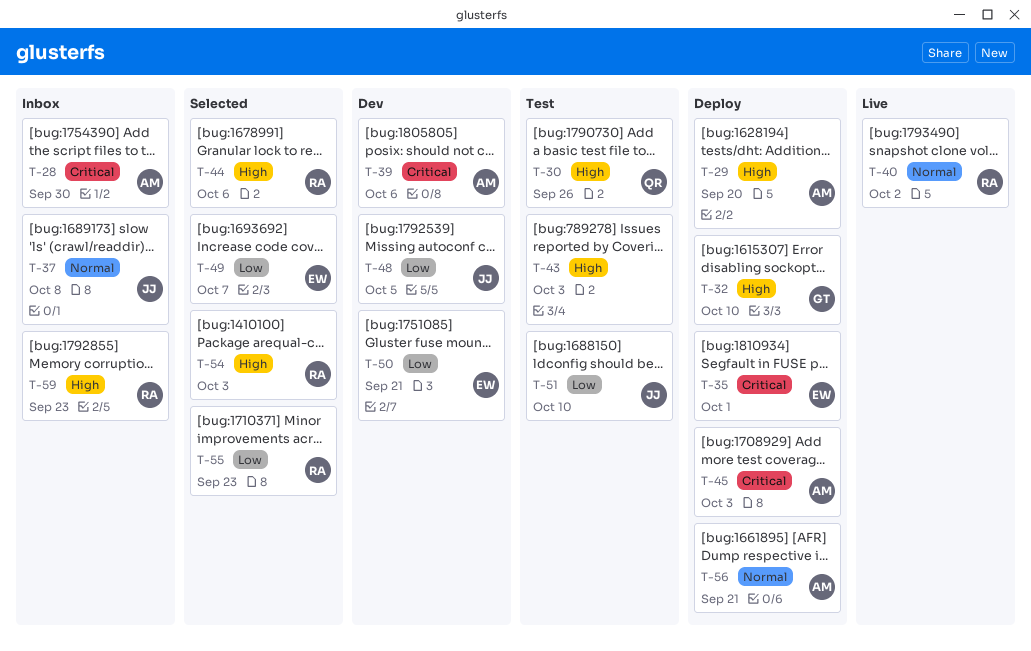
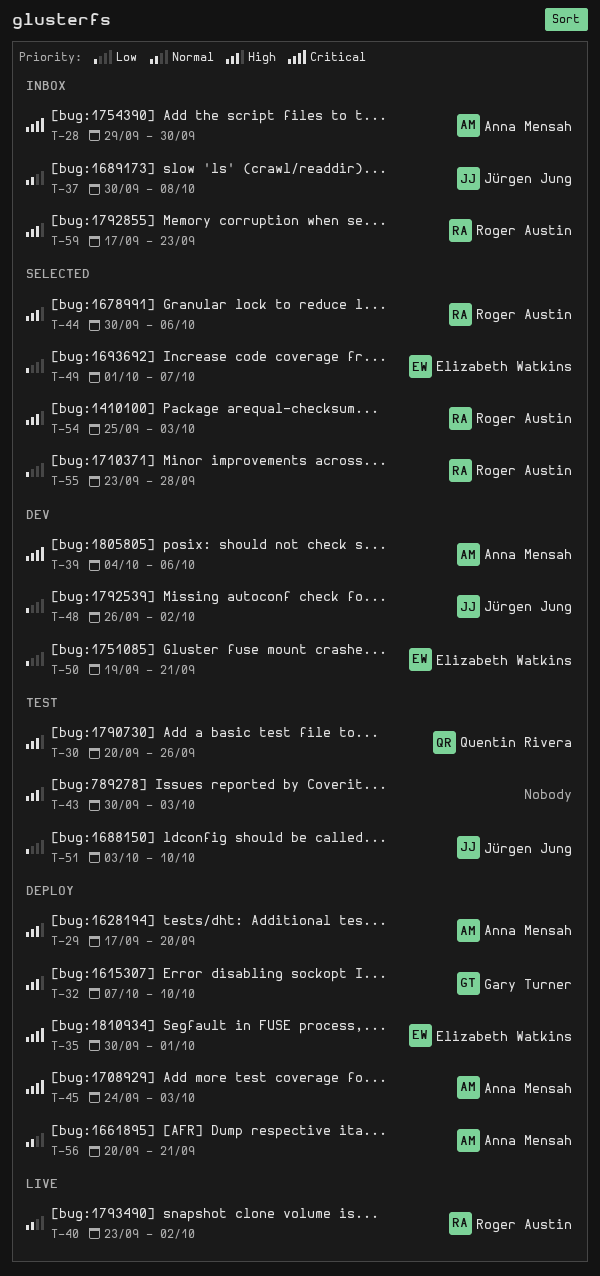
T-48, due: Oct 5 -> Oct 2
T-55, due: Sep 23 -> Sep 28

